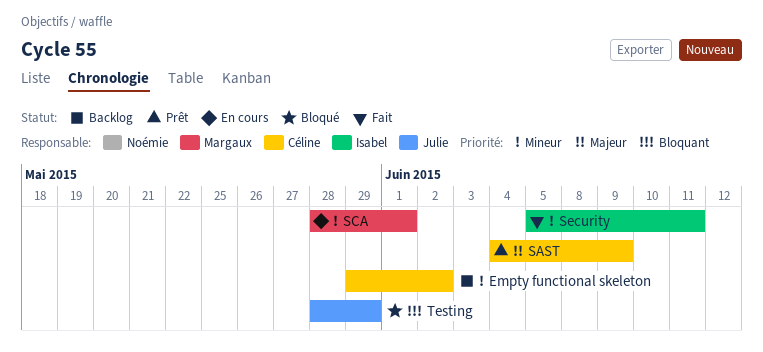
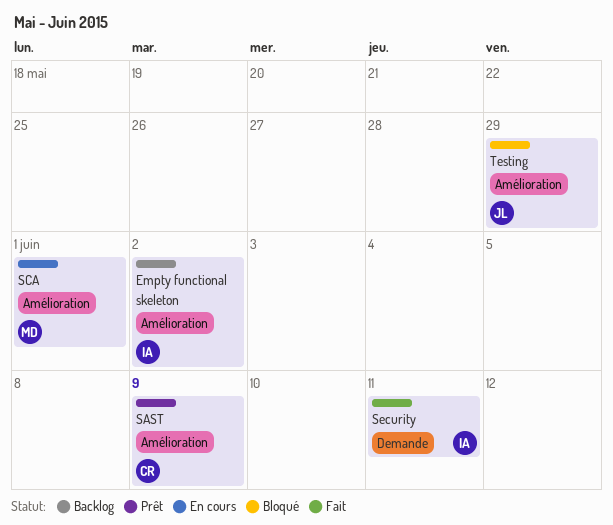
Empty functional skeleton, owner: Céline -> Isabel

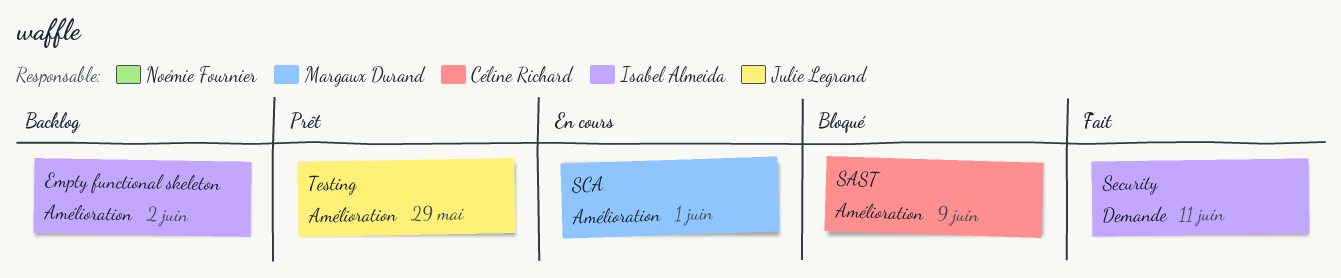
SAST, status: Prêt -> Bloqué
Testing, status: Bloqué -> Prêt

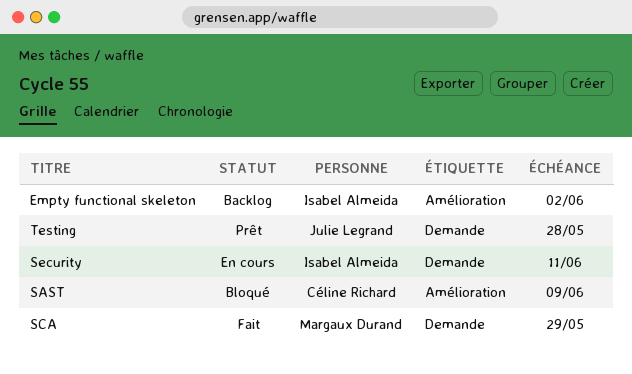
SCA, status: En cours -> Fait
SCA, label: Amélioration -> Demande
SCA, due: Jun 1 -> May 29
Security, status: Fait -> En cours
Testing, label: Amélioration -> Demande
Testing, due: May 29 -> May 28

